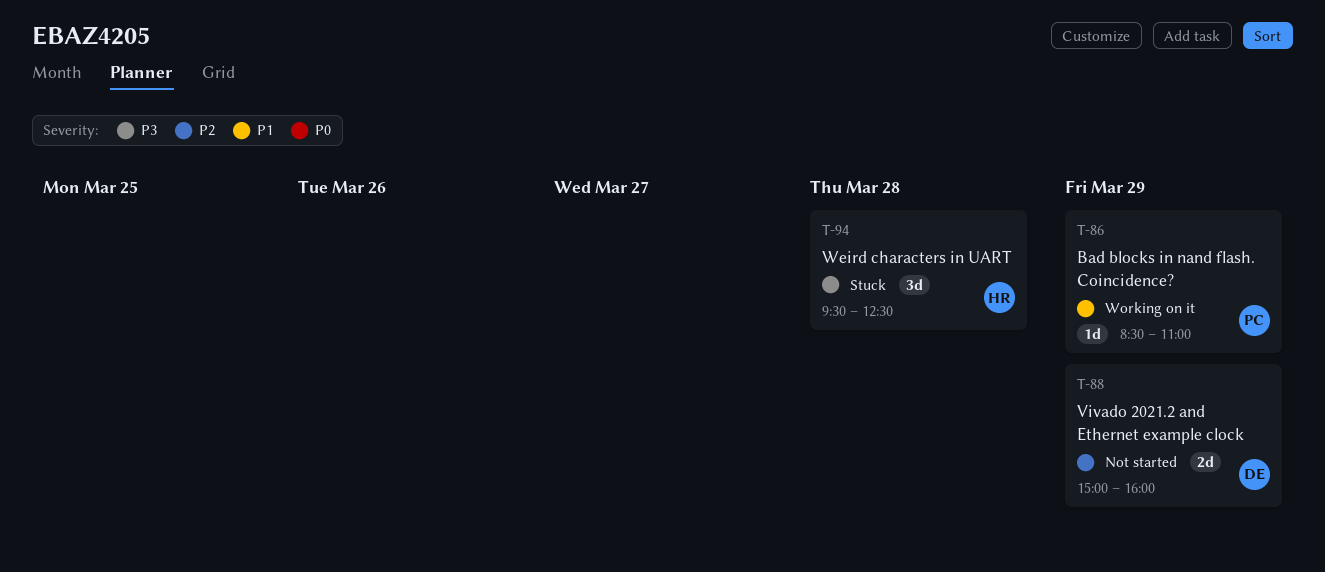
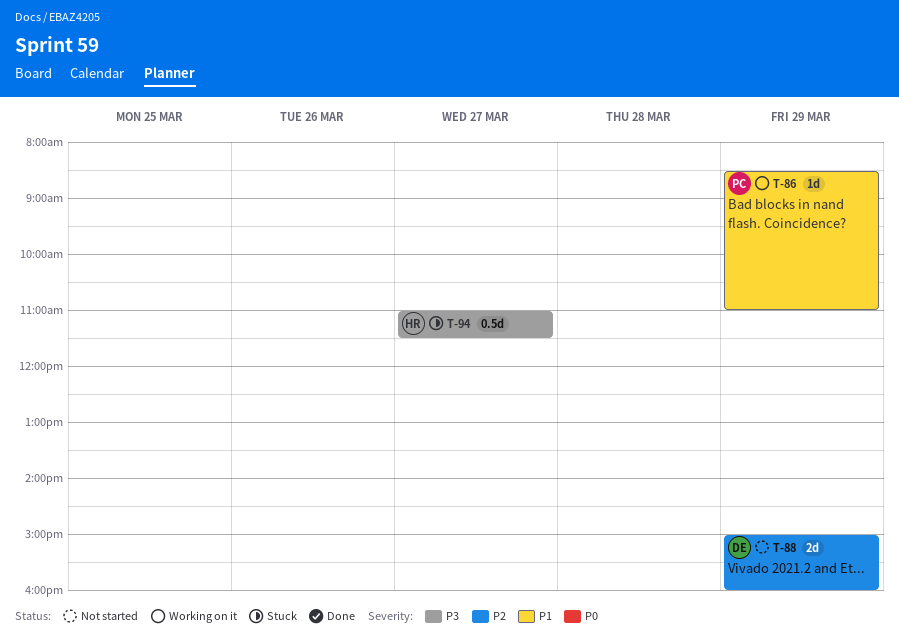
T-94, estimate: 3d -> 0.5d
T-94, day: Mar 28 -> Mar 27
T-94, begins: 09:30 -> 11:00
T-94, ends: 12:30 -> 11:30

